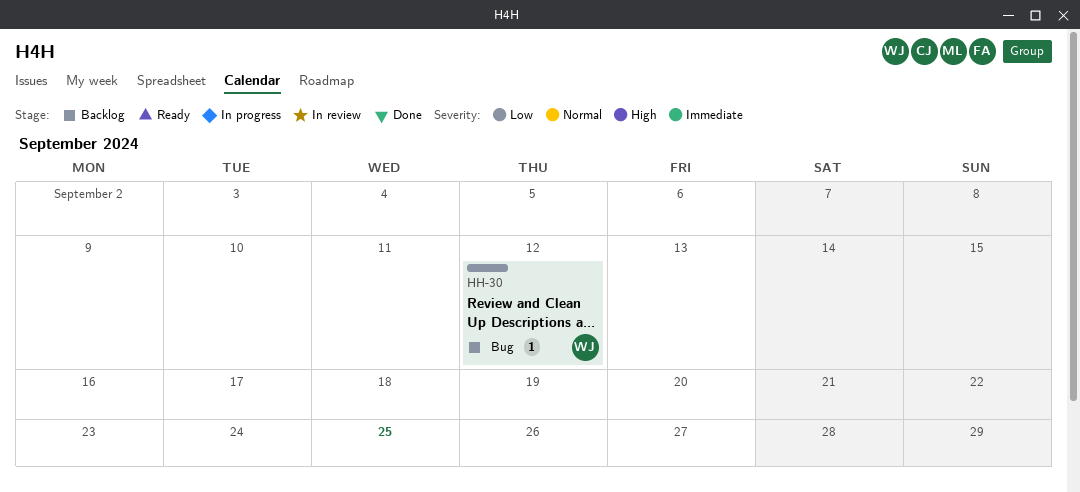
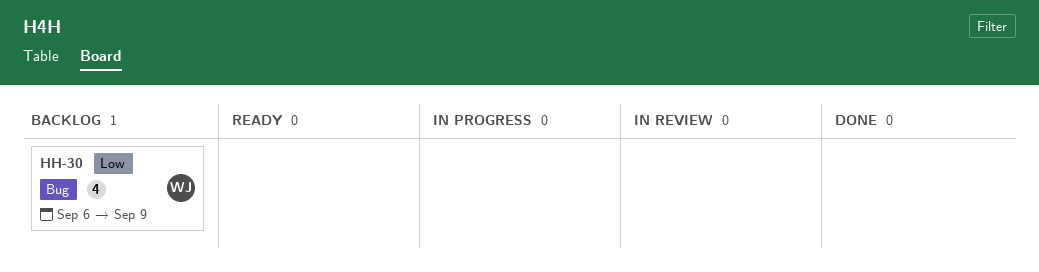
HH-30, estimate: 1 -> 4
HH-30, due: Sep 12 -> Sep 9

